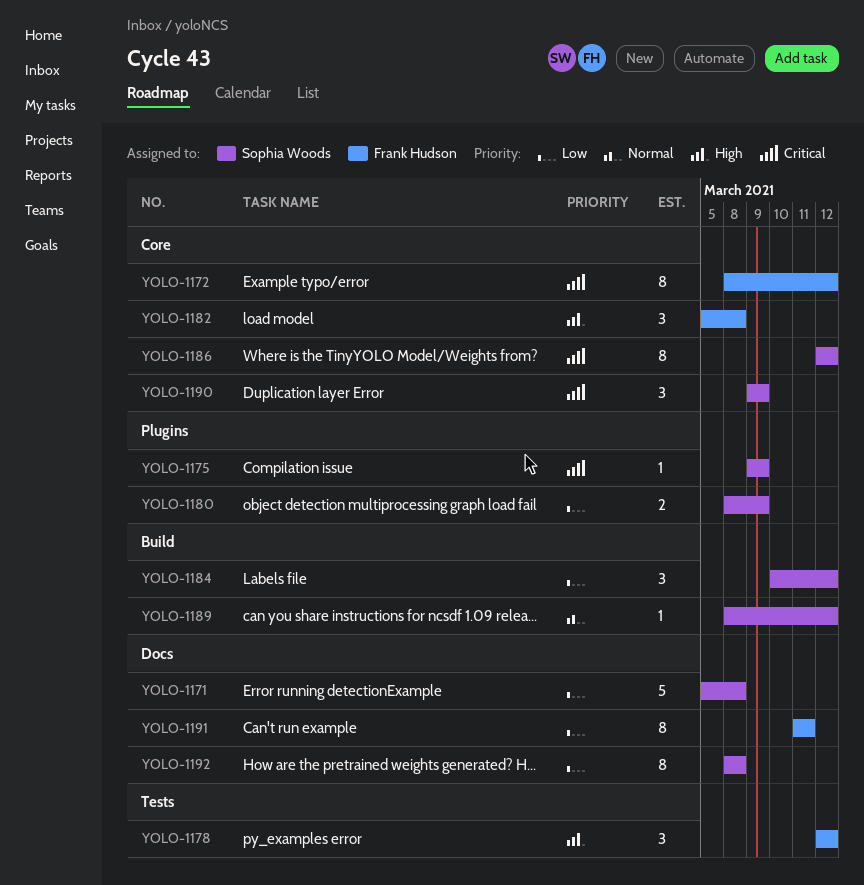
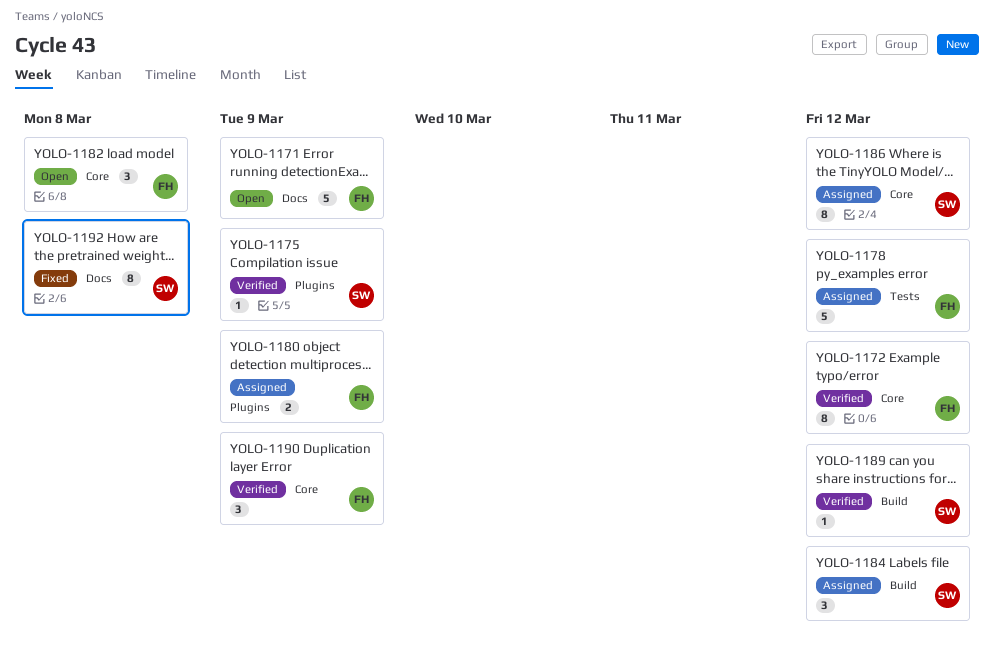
YOLO-1171, owner: Sophia Woods -> Frank Hudson
YOLO-1171, due: Mar 8 -> Mar 9
YOLO-1178, estimate: 3 -> 5
YOLO-1180, owner: Sophia Woods -> Frank Hudson
YOLO-1190, owner: Sophia Woods -> Frank Hudson
YOLO-1191: present -> none

